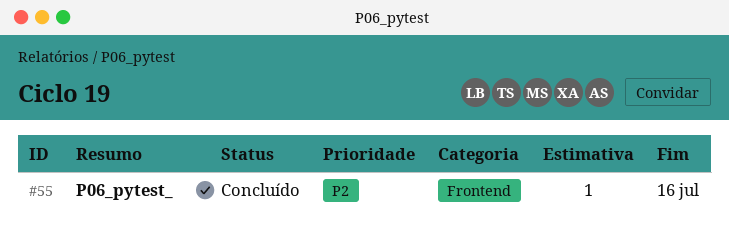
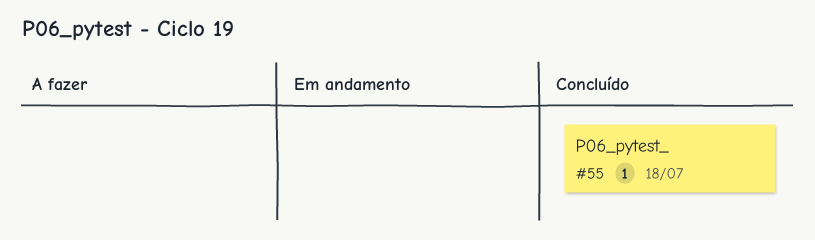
#55, due: Jul 16 -> Jul 18

